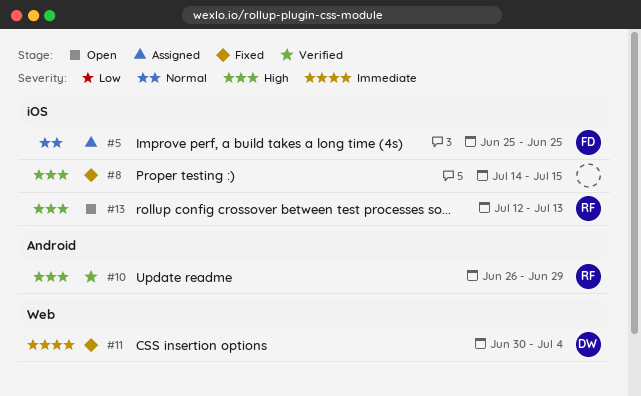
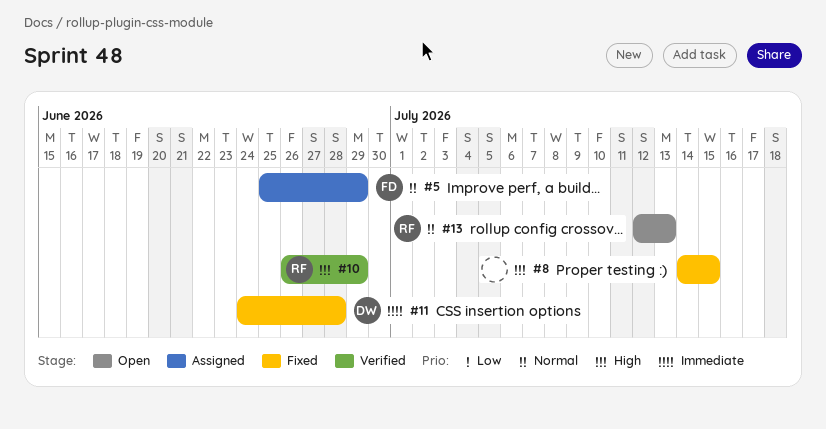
#5, due: Jun 25 -> Jun 29
#11, start: Jun 30 -> Jun 24
#11, due: Jul 4 -> Jun 28
#13, priority: High -> Normal

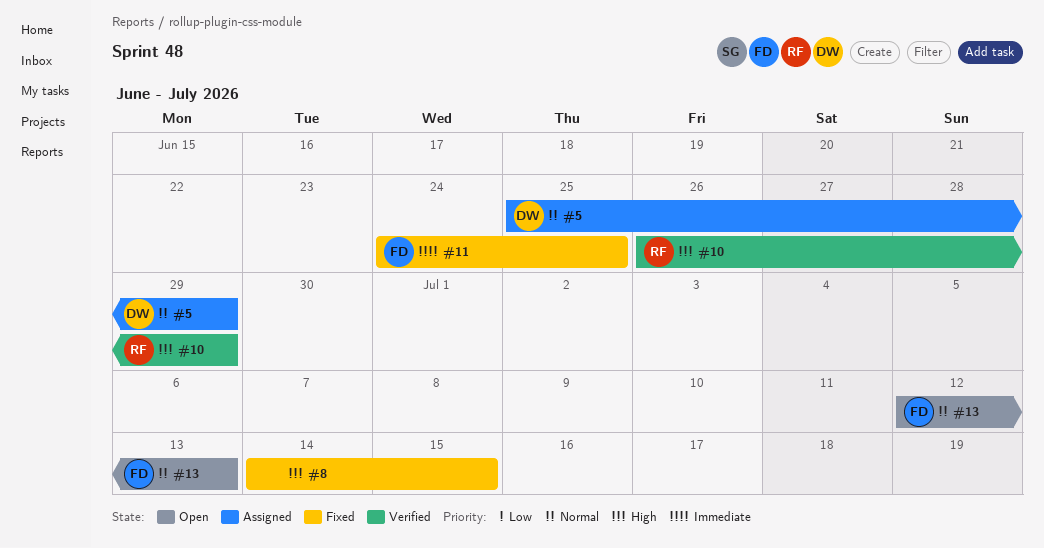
#5, owner: FD -> DW
#11, owner: DW -> FD
#11, due: Jun 28 -> Jun 25
#13, owner: RF -> FD

